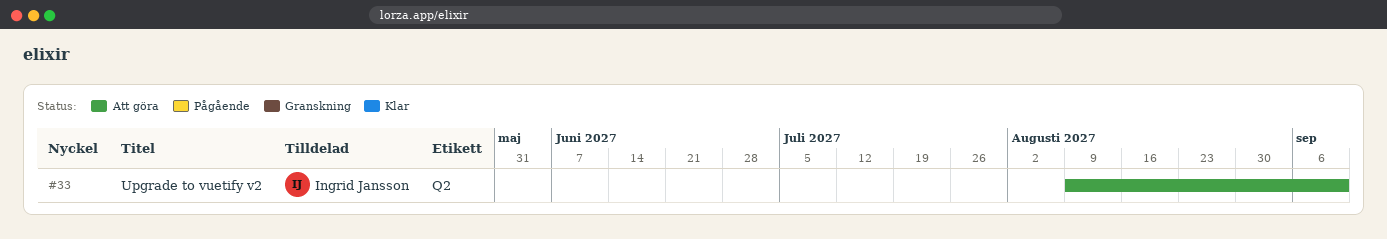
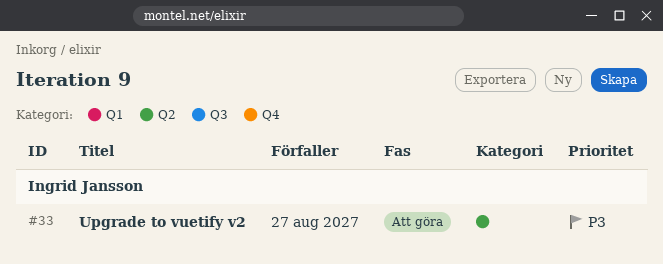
#33, due: Sep 10 -> Aug 27

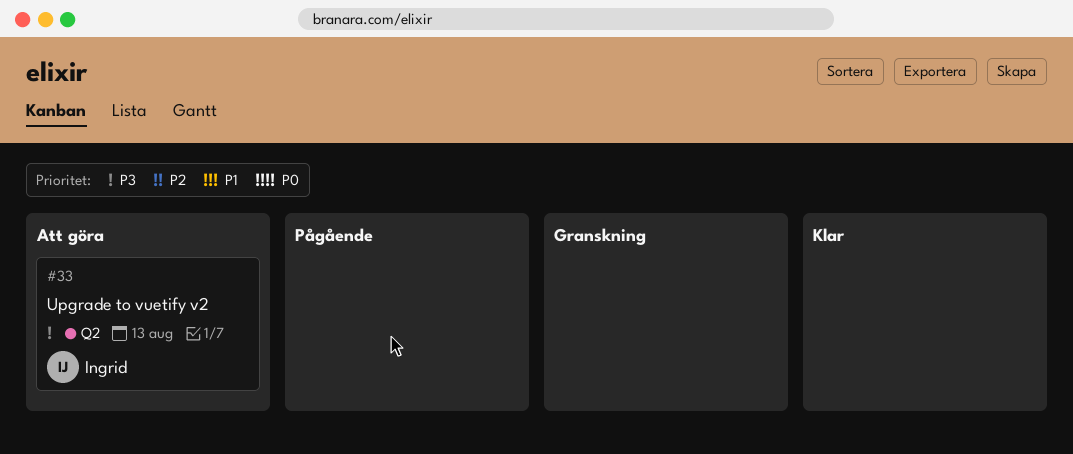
#33, due: Aug 27 -> Aug 13

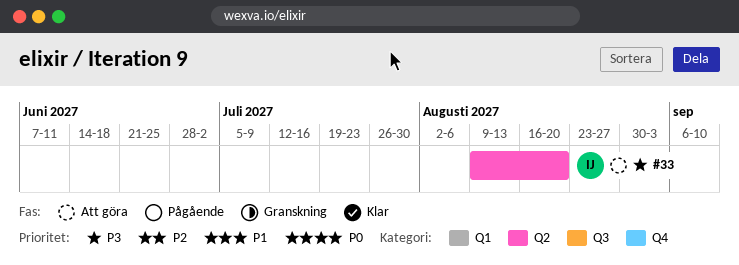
#33, due: Aug 13 -> Aug 20

